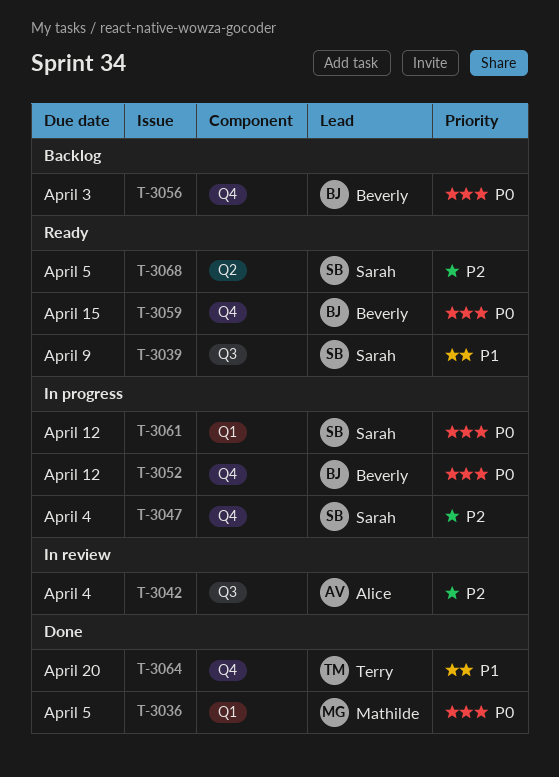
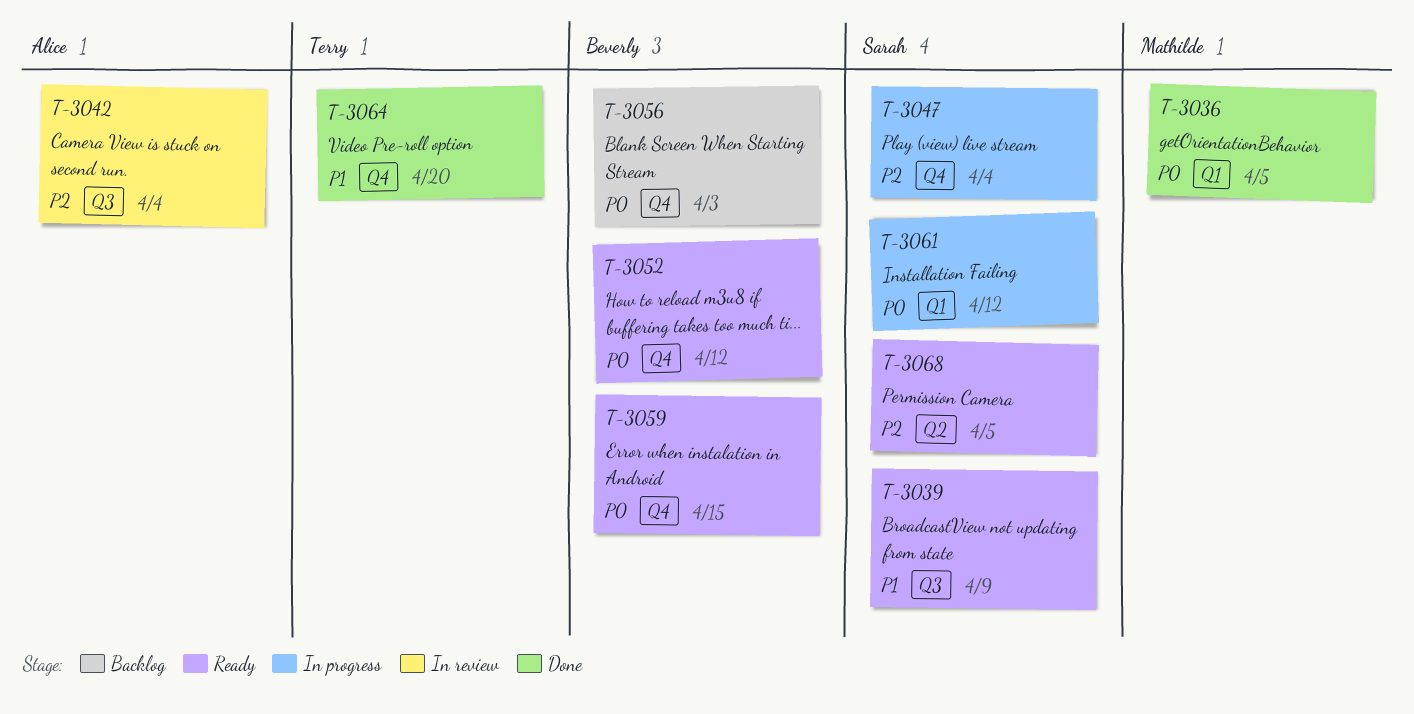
T-3052, status: In progress -> Ready

